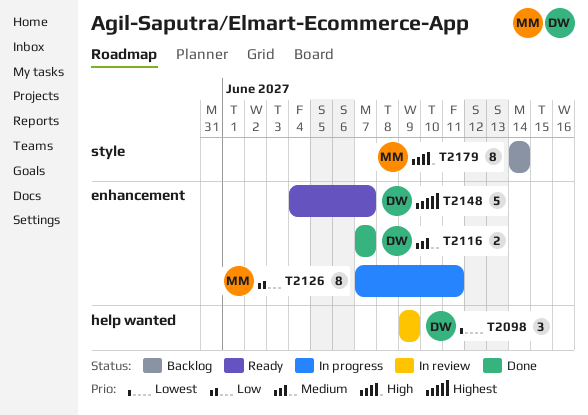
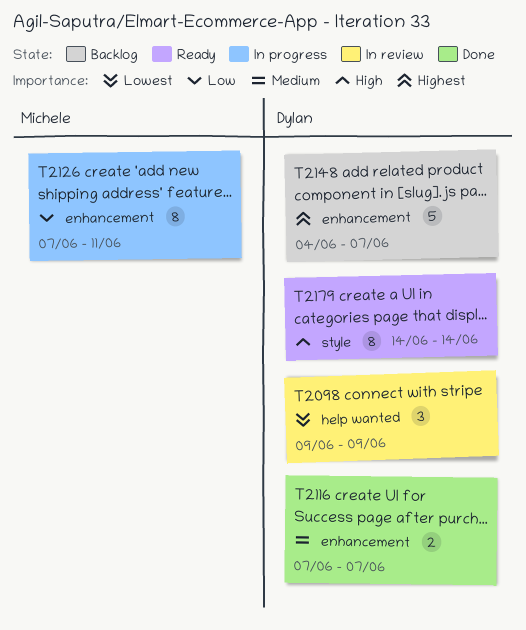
T2148, status: Ready -> Backlog
T2179, status: Backlog -> Ready
T2179, owner: Michele -> Dylan

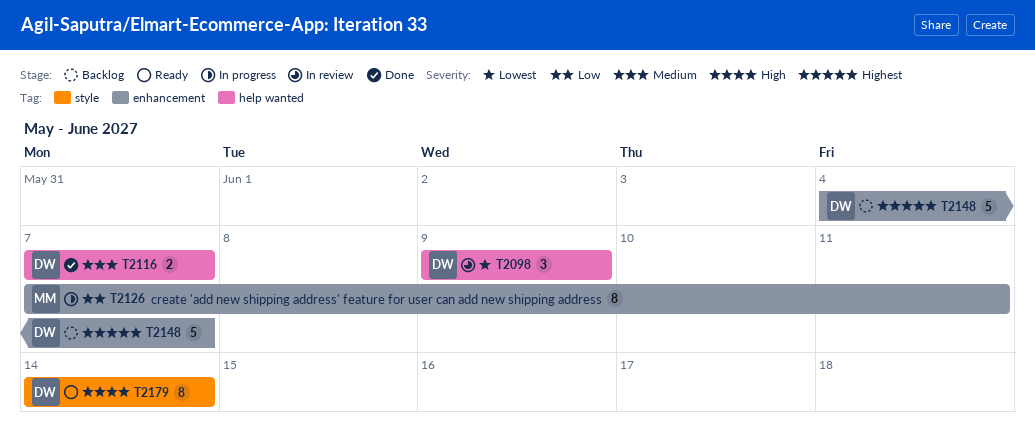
T2116, label: enhancement -> help wanted

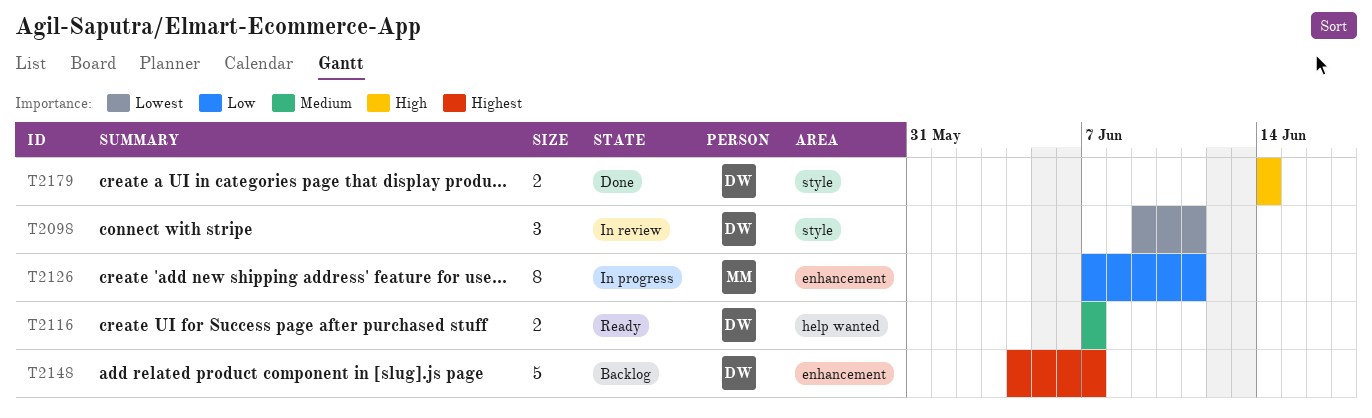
T2098, label: help wanted -> style
T2098, due: Jun 9 -> Jun 11
T2116, status: Done -> Ready
T2179, status: Ready -> Done
T2179, estimate: 8 -> 2

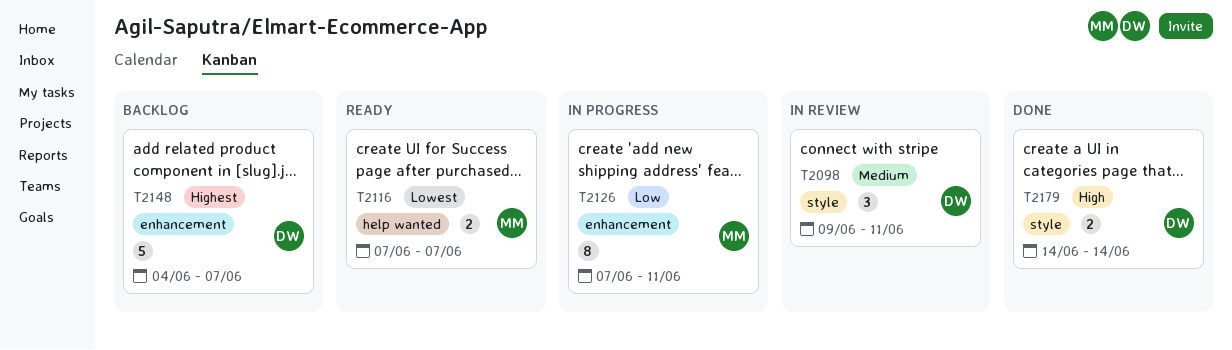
T2098, priority: Lowest -> Medium
T2116, owner: DW -> MM
T2116, priority: Medium -> Lowest

